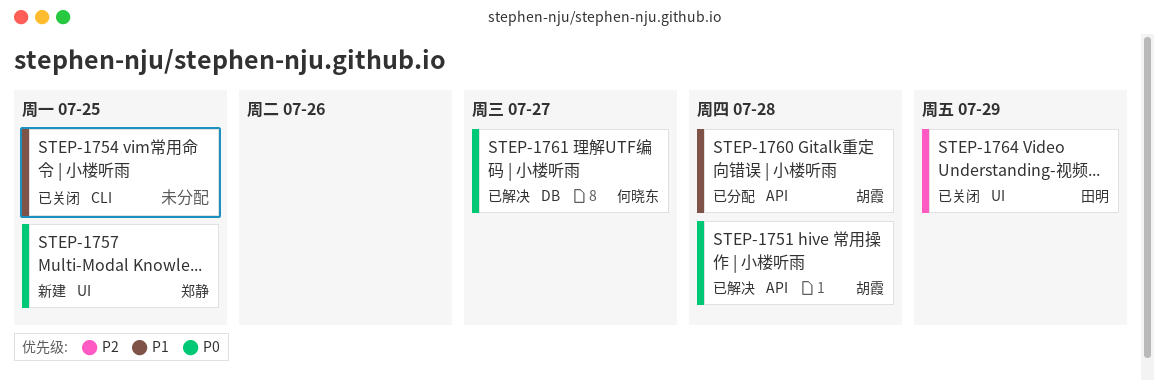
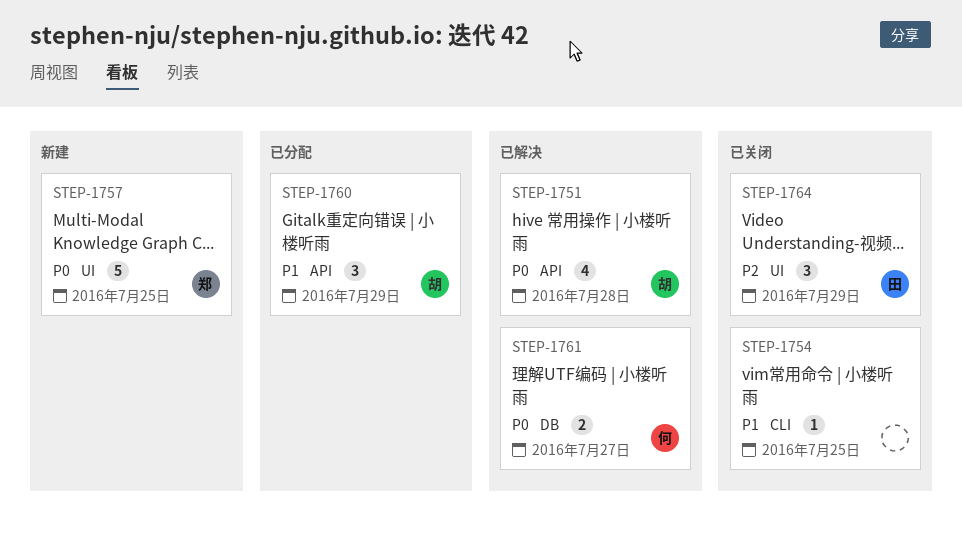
STEP-1760, due: Jul 28 -> Jul 29

